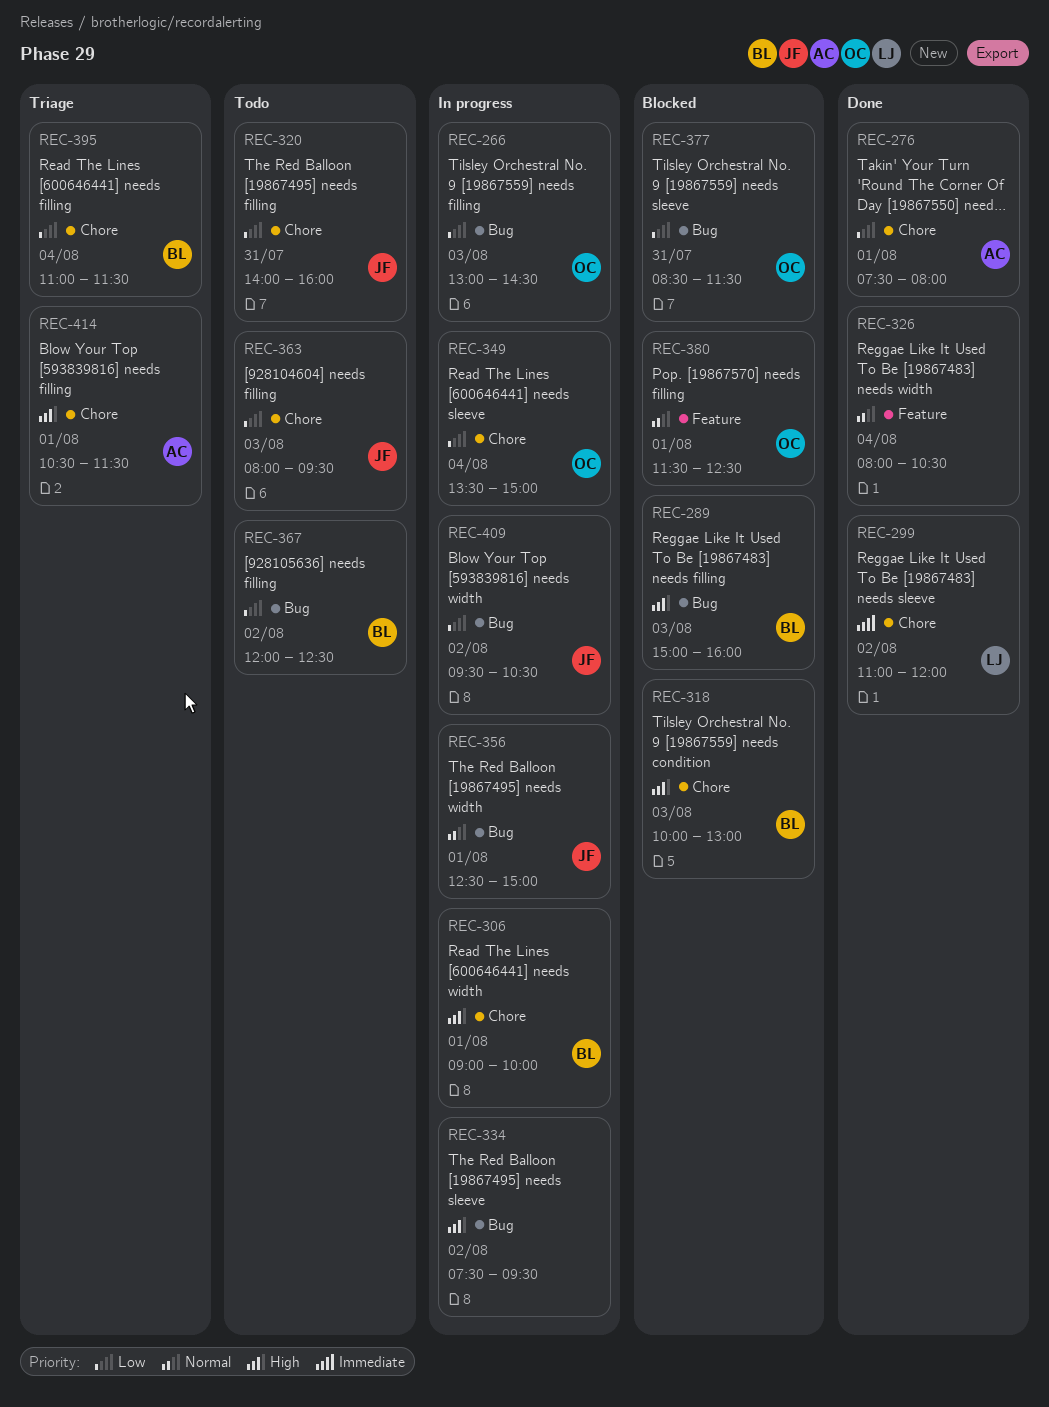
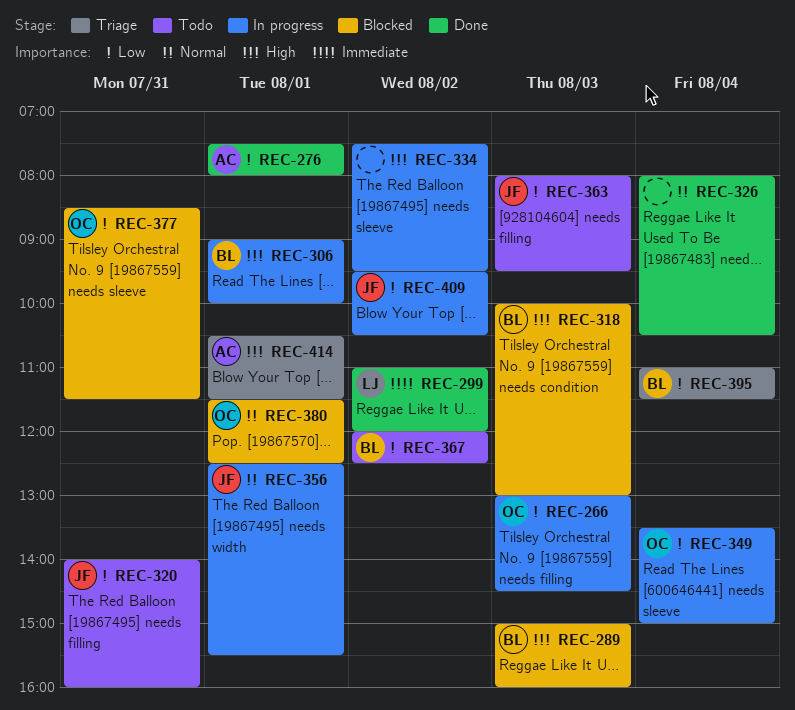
REC-356, ends: 15:00 -> 15:30

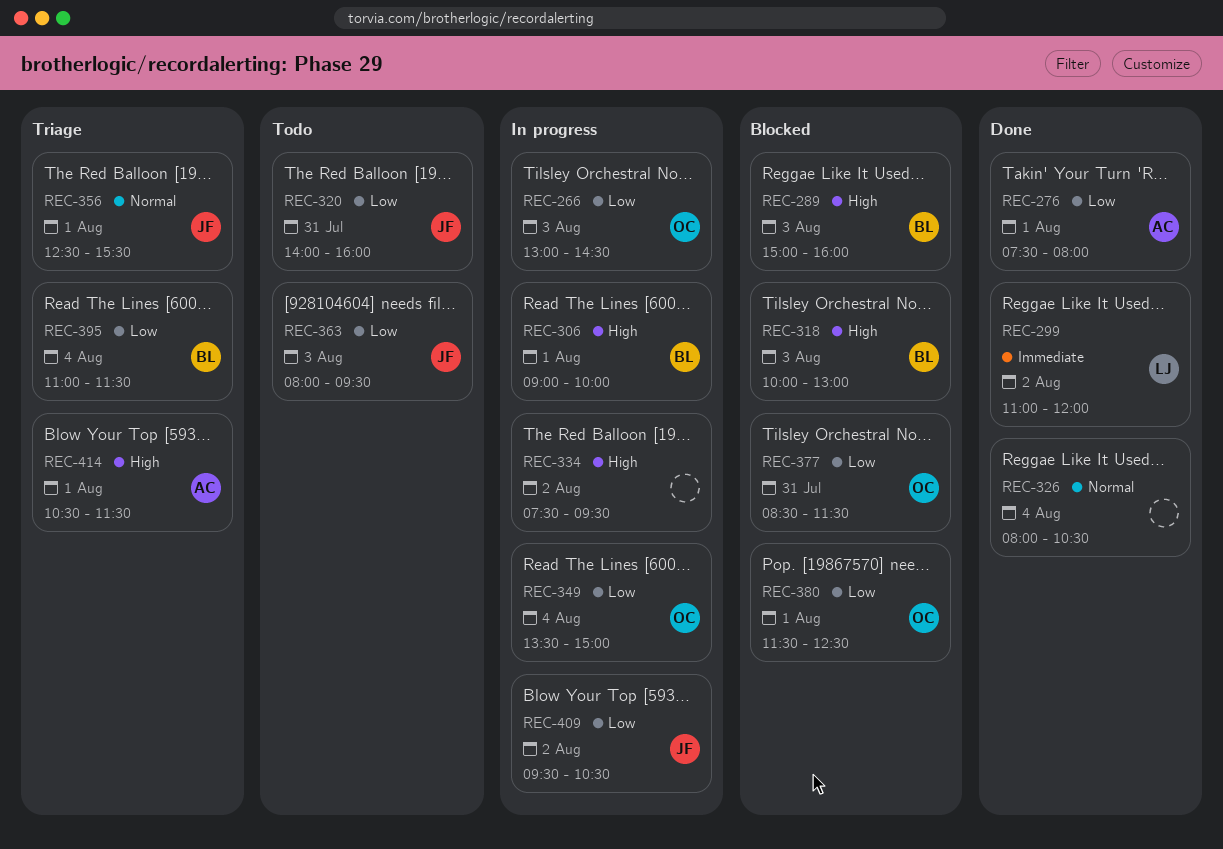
REC-356, status: In progress -> Triage
REC-367: present -> none
REC-380, priority: Normal -> Low

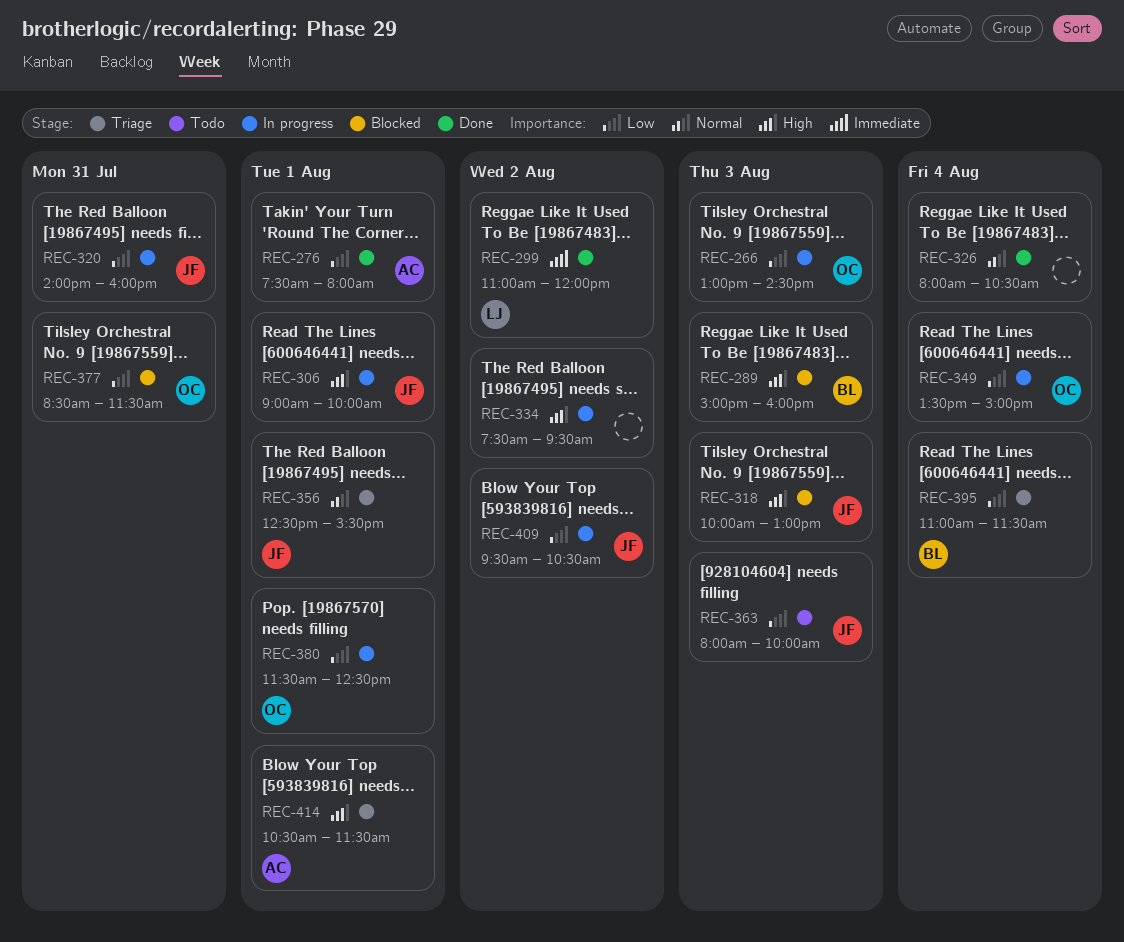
REC-306, owner: BL -> JF
REC-318, owner: BL -> JF
REC-320, status: Todo -> In progress
REC-363, ends: 09:30 -> 10:00
REC-380, status: Blocked -> In progress

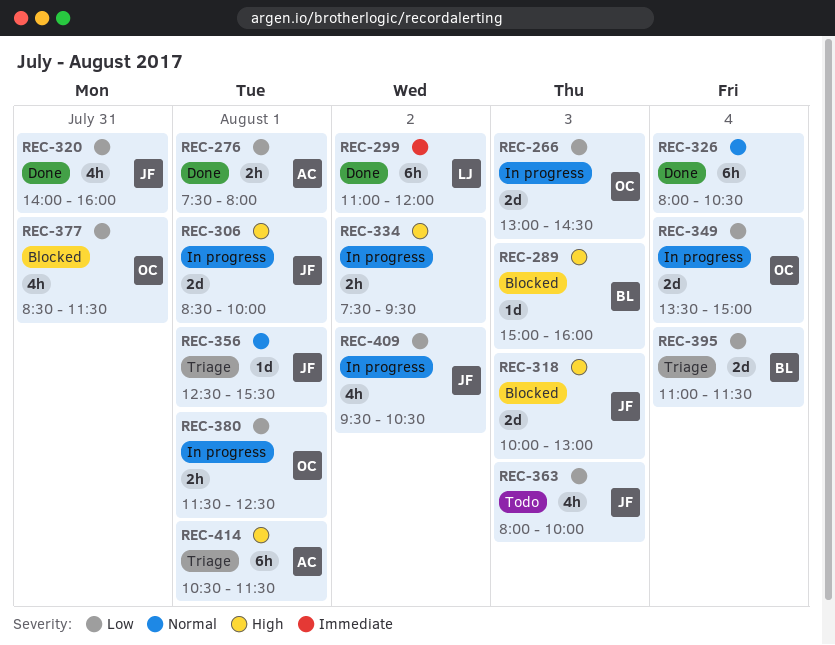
REC-306, begins: 09:00 -> 08:30
REC-320, status: In progress -> Done

